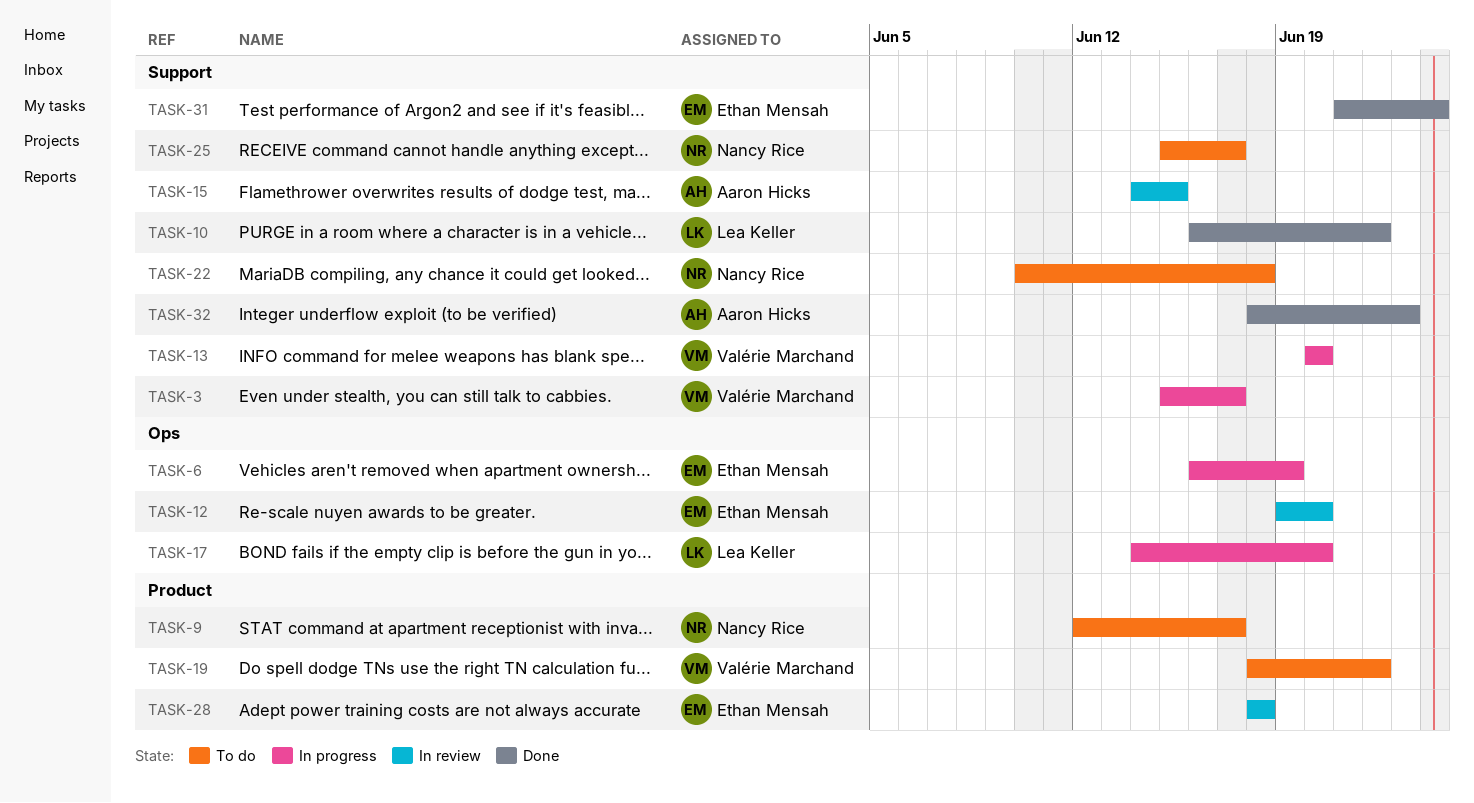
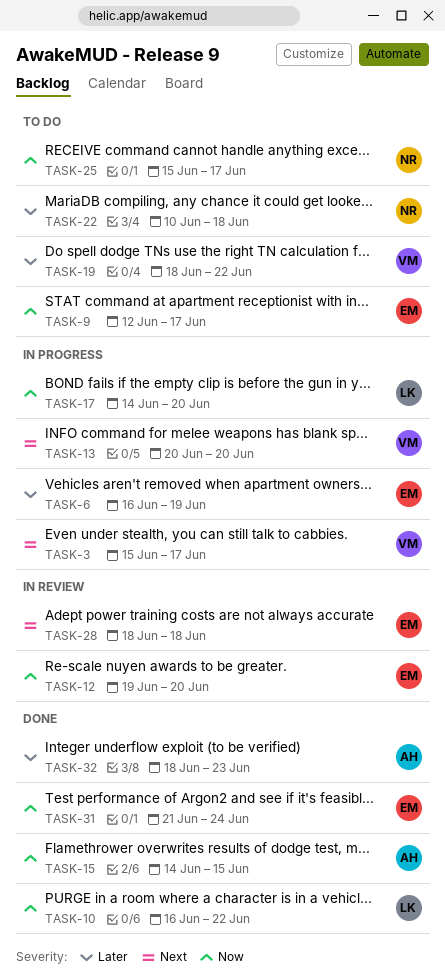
TASK-9, owner: Nancy Rice -> Ethan Mensah
TASK-15, status: In review -> Done

